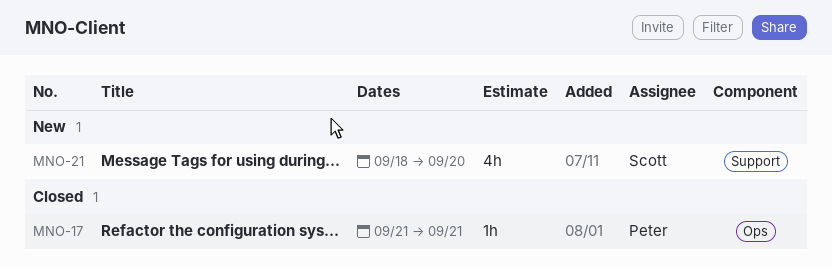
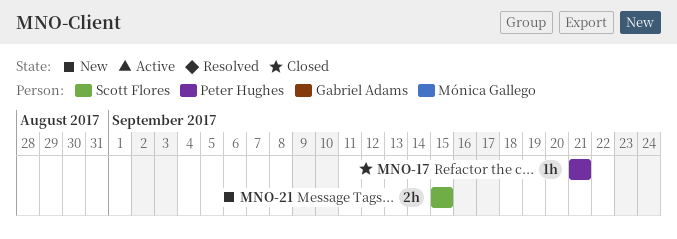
MNO-21, estimate: 4h -> 2h
MNO-21, start: Sep 18 -> Sep 15
MNO-21, due: Sep 20 -> Sep 15

